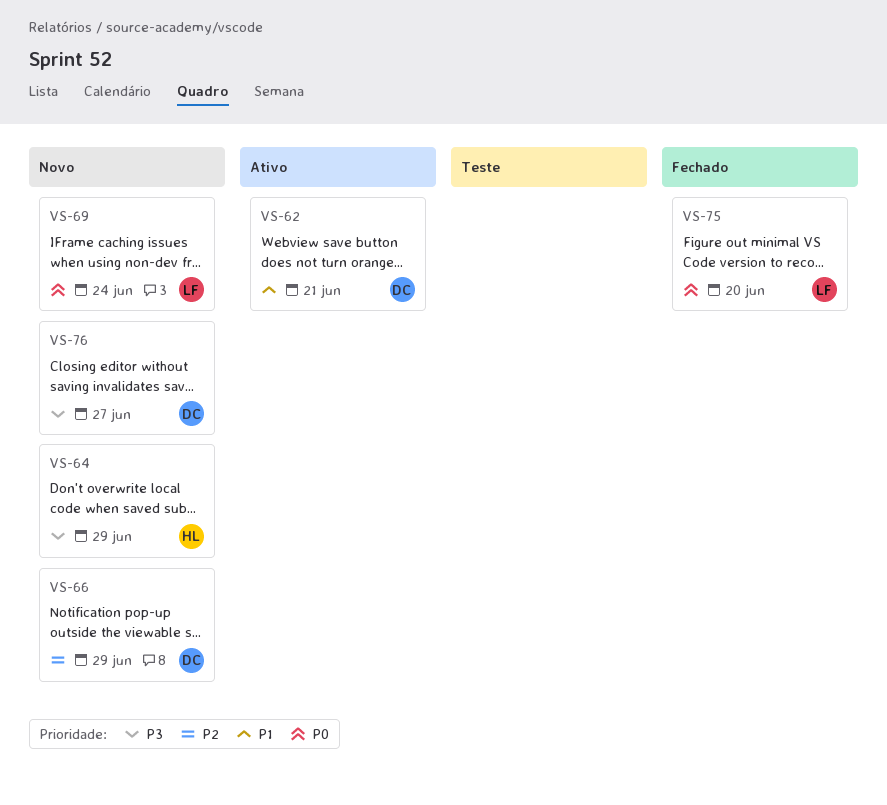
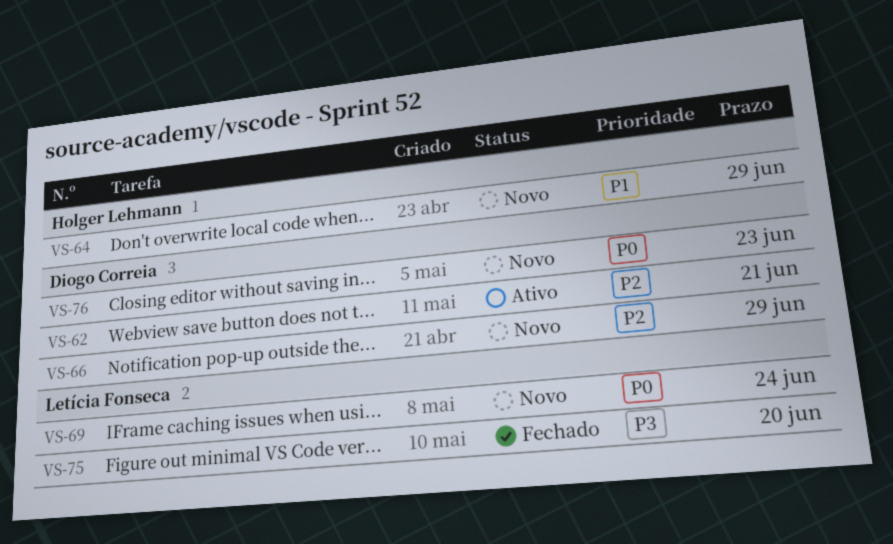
VS-62, priority: P1 -> P2
VS-64, priority: P3 -> P1
VS-75, priority: P0 -> P3
VS-76, priority: P3 -> P0
VS-76, due: Jun 27 -> Jun 23

